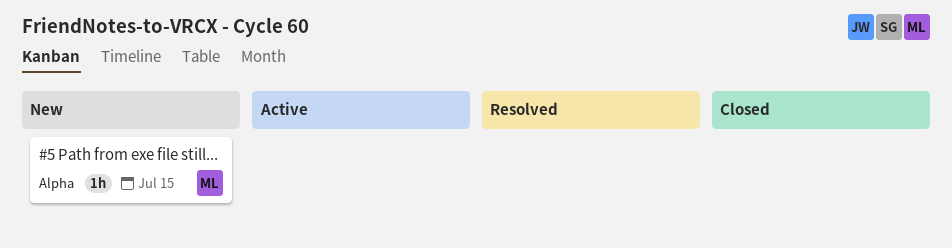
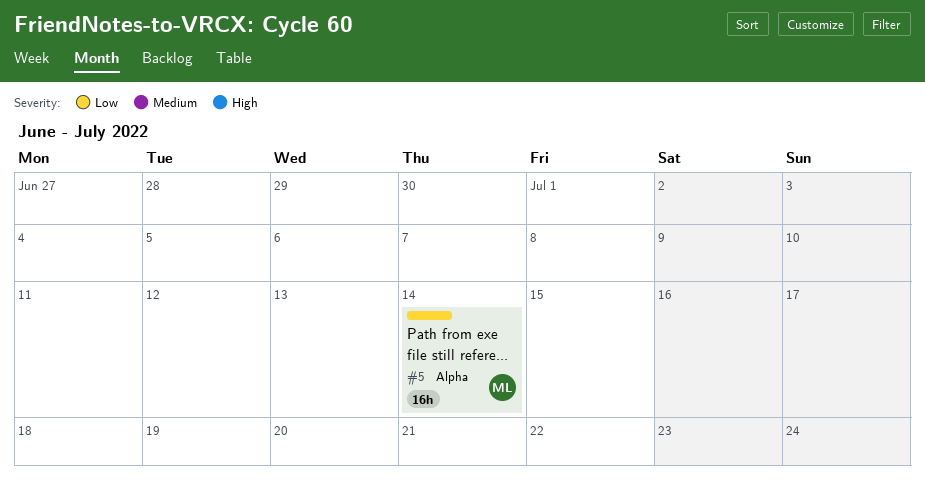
#5, estimate: 1h -> 16h
#5, due: Jul 15 -> Jul 14

